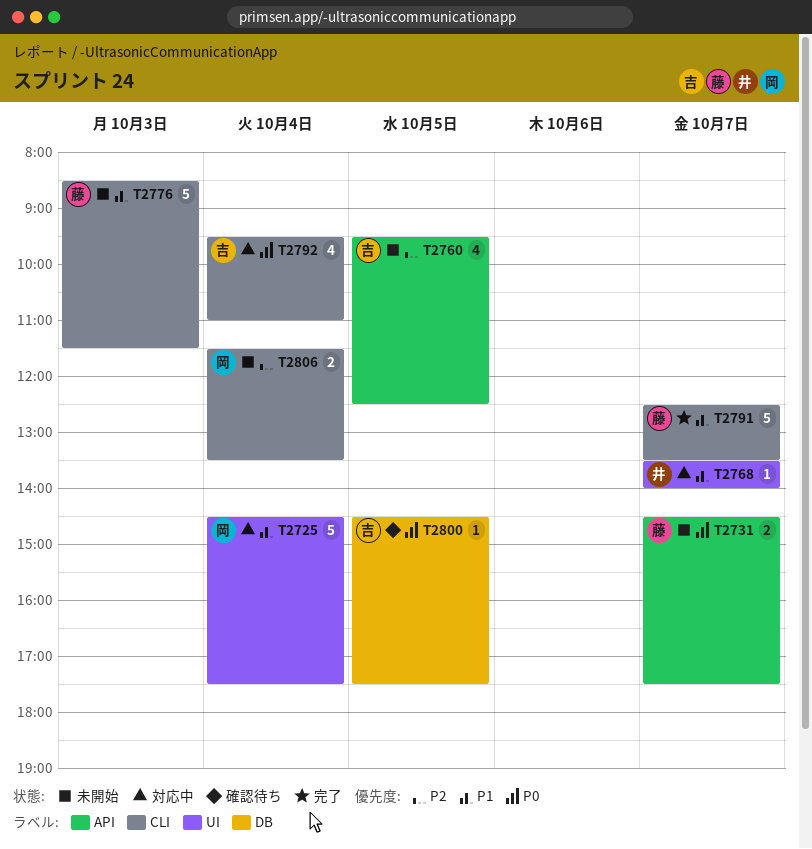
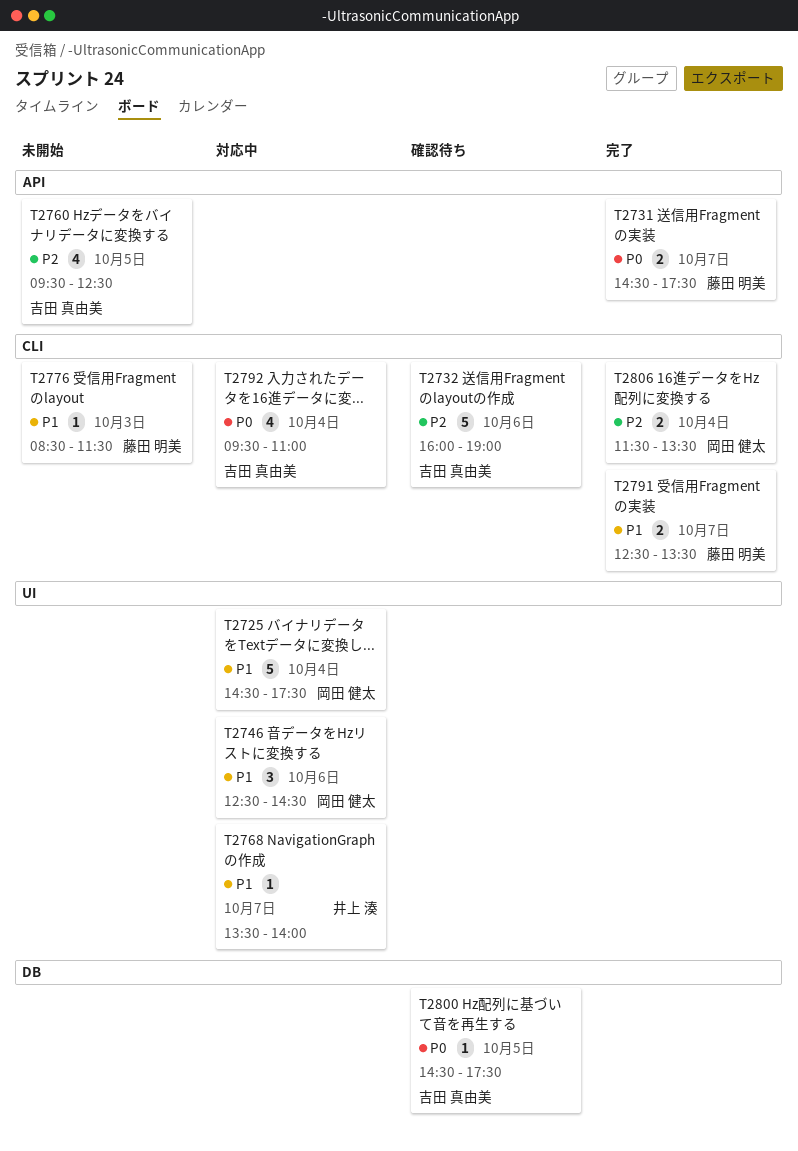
T2731, status: 未開始 -> 完了
T2732: none -> present
T2746: none -> present
T2776, estimate: 5 -> 1
T2791, estimate: 5 -> 2
T2806, status: 未開始 -> 完了

